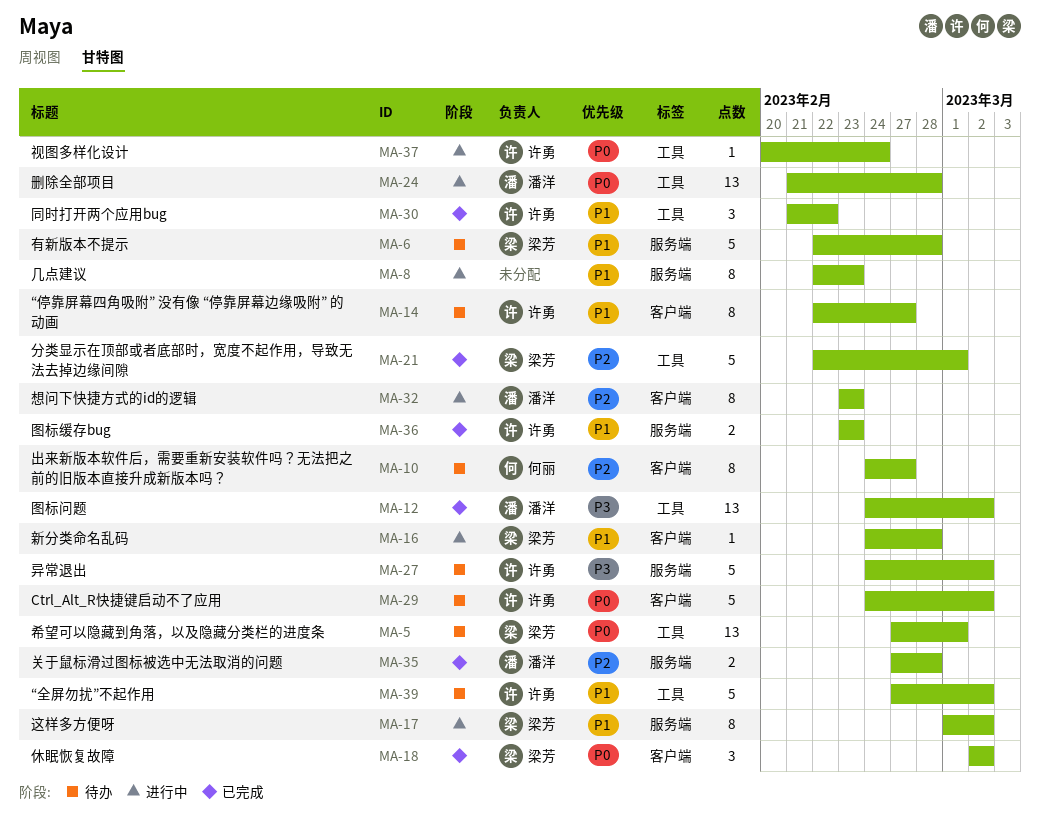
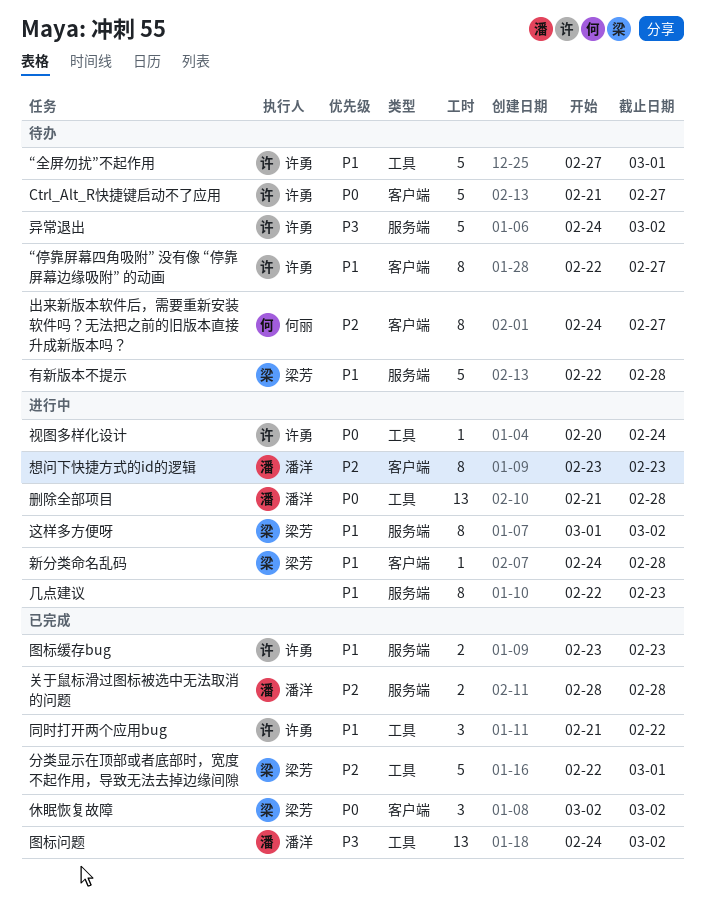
Ctrl_Alt_R快捷键启动不了应用, start: Feb 24 -> Feb 21
Ctrl_Alt_R快捷键启动不了应用, due: Mar 2 -> Feb 27
“全屏勿扰”不起作用, due: Mar 2 -> Mar 1
关于鼠标滑过图标被选中无法取消的问题, start: Feb 27 -> Feb 28
希望可以隐藏到角落，以及隐藏分类栏的进度条: present -> none

